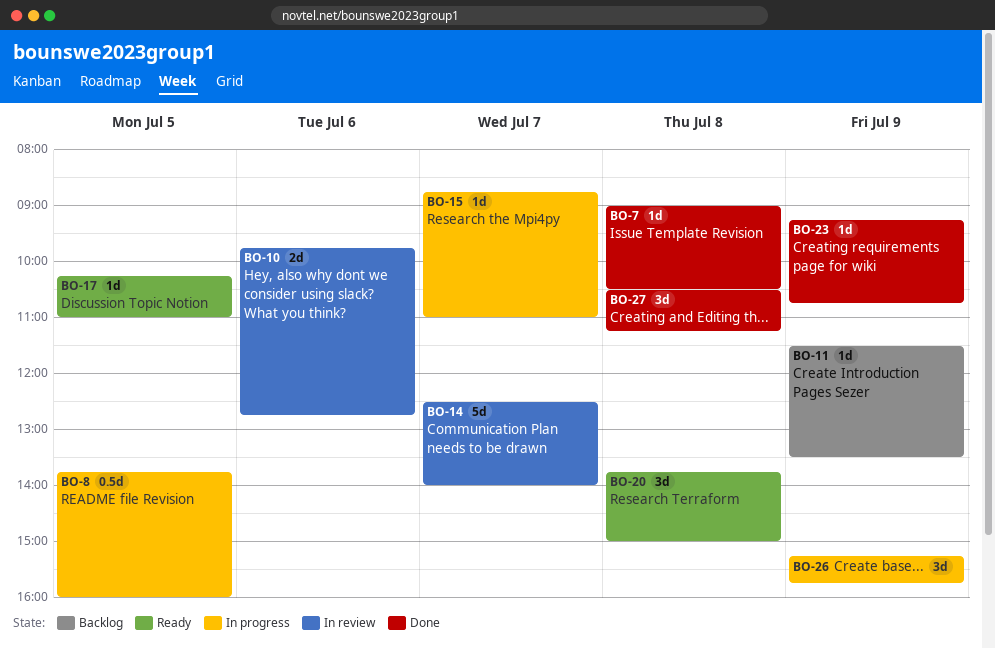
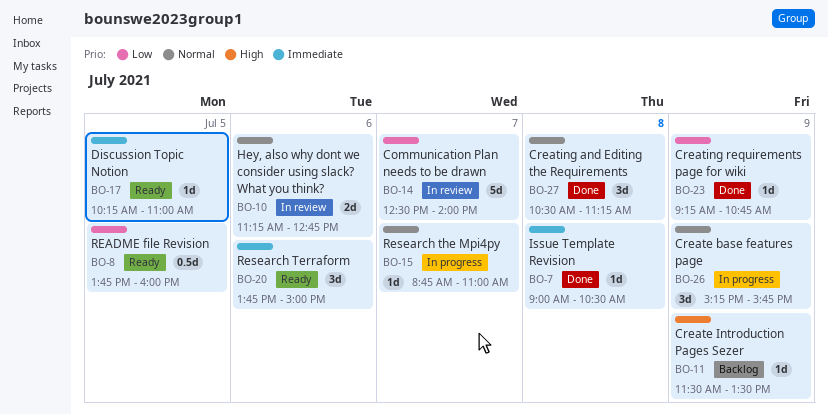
BO-8, status: In progress -> Ready
BO-10, begins: 09:45 -> 11:15
BO-20, day: Jul 8 -> Jul 6

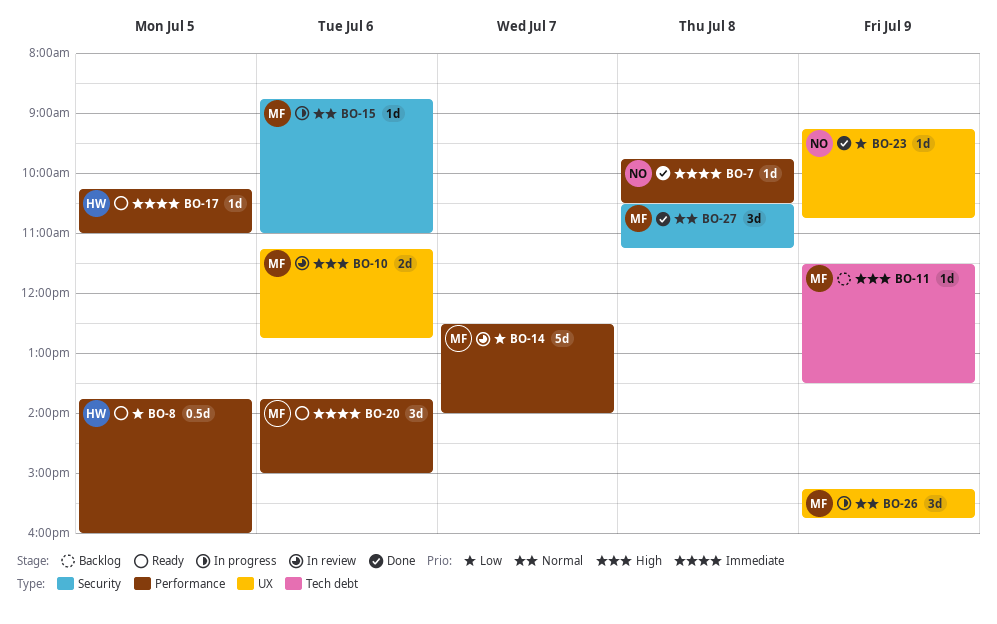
BO-7, begins: 09:00 -> 09:45
BO-10, priority: Normal -> High
BO-15, day: Jul 7 -> Jul 6

